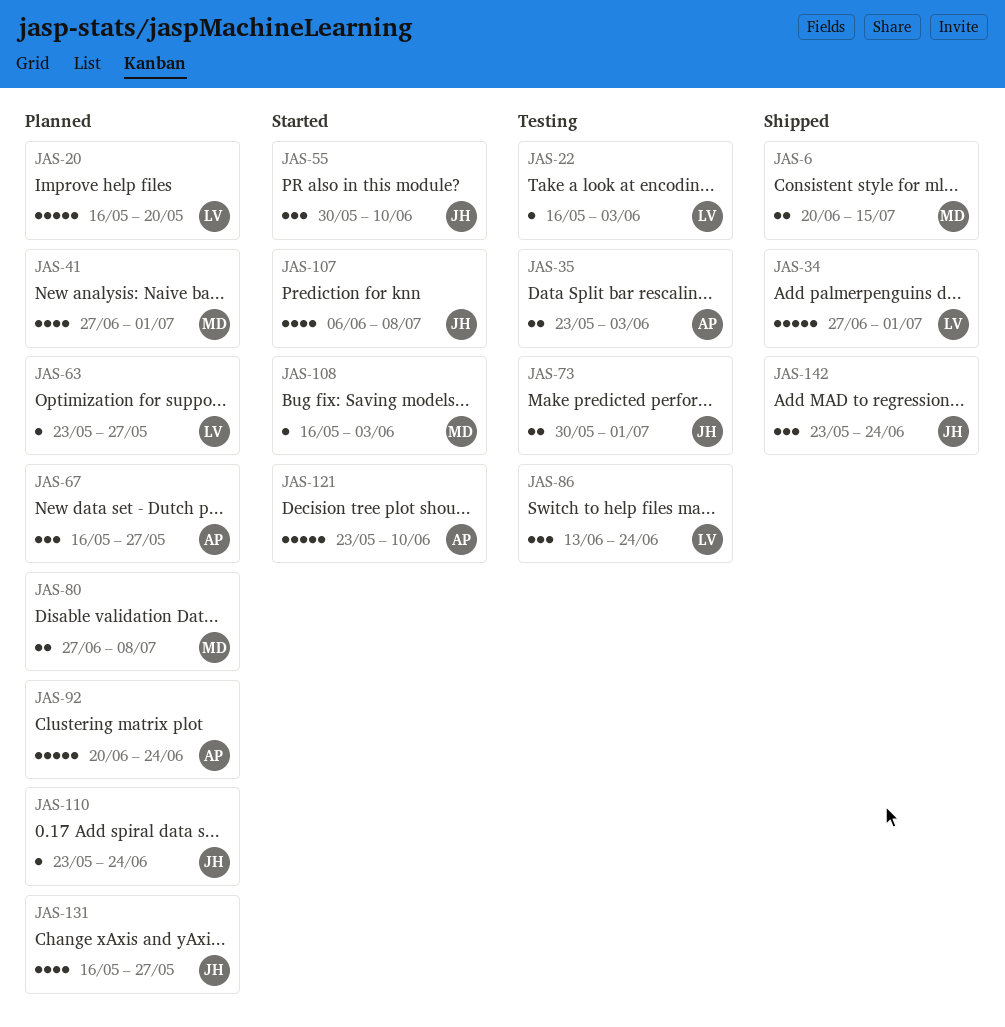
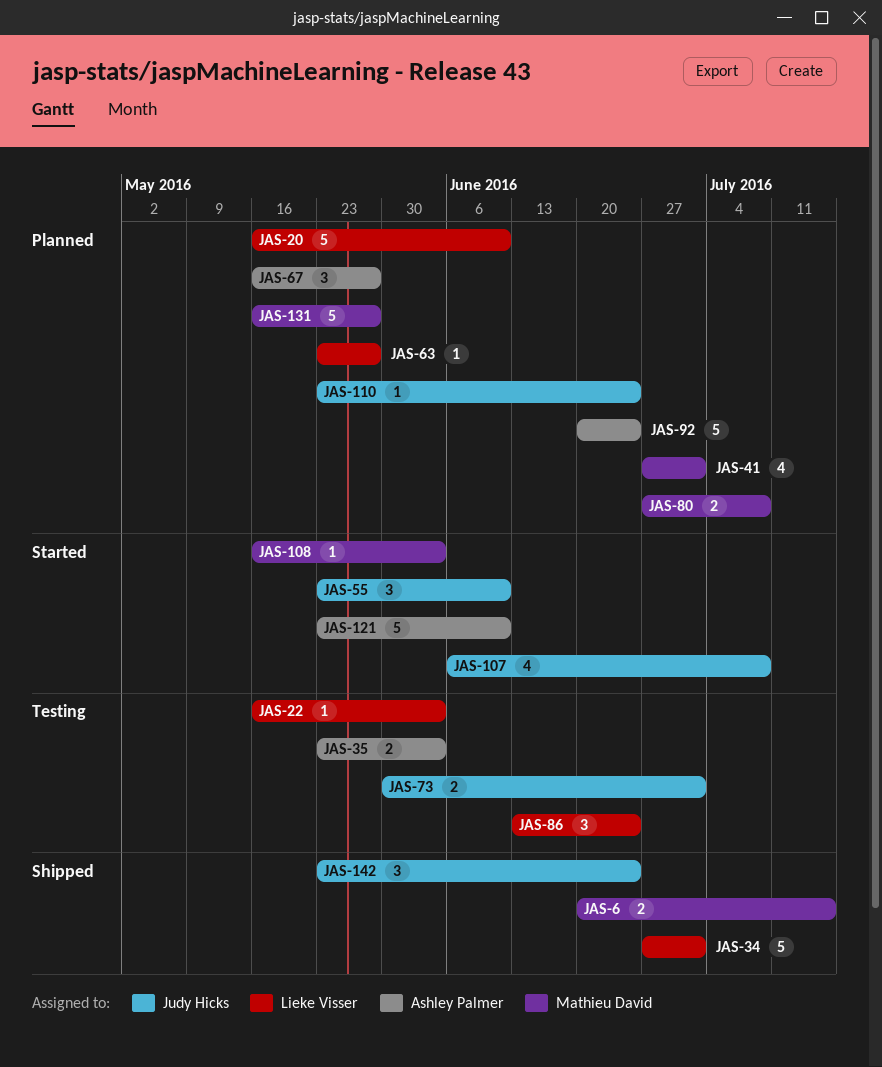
JAS-20, due: May 20 -> Jun 10
JAS-55, start: May 30 -> May 23
JAS-131, owner: Judy Hicks -> Mathieu David
JAS-131, estimate: 4 -> 5

